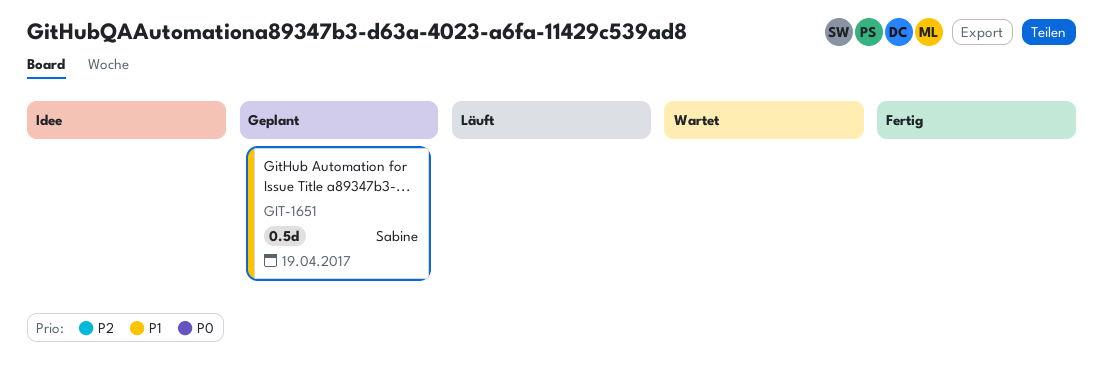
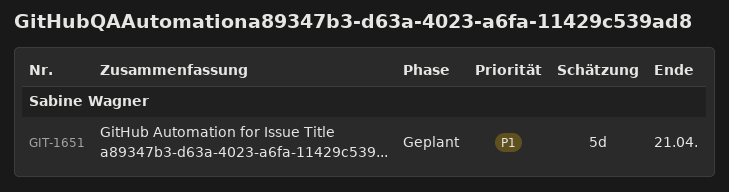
GIT-1651, estimate: 0.5d -> 5d
GIT-1651, due: Apr 19 -> Apr 21

